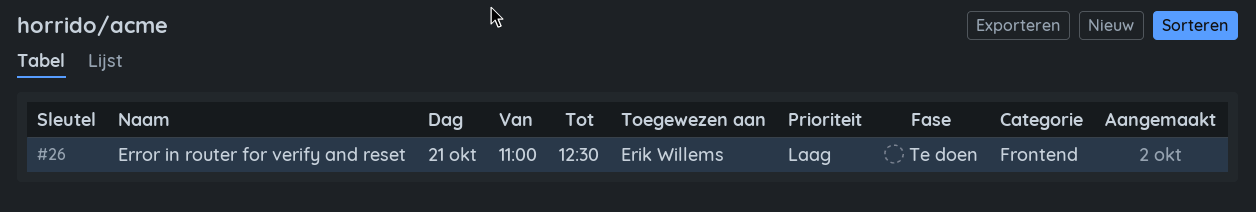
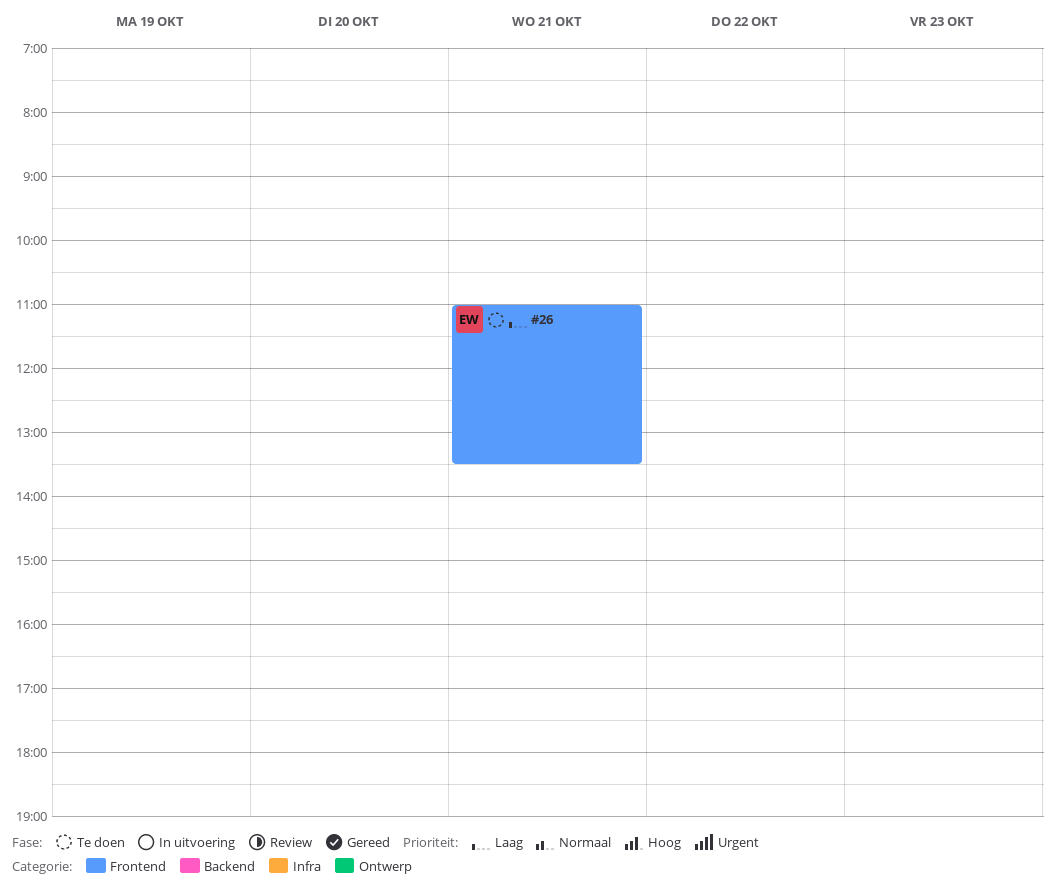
#26, ends: 12:30 -> 13:30

